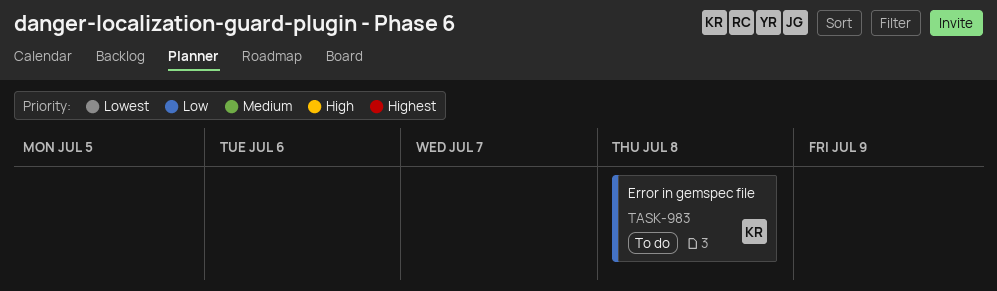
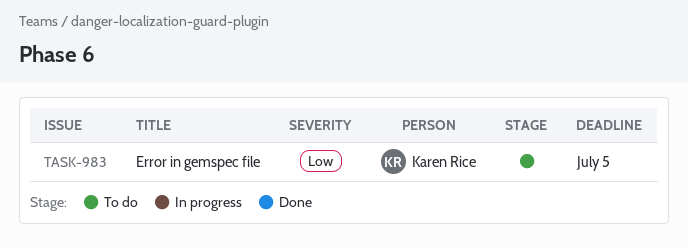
TASK-983, due: Jul 8 -> Jul 5

